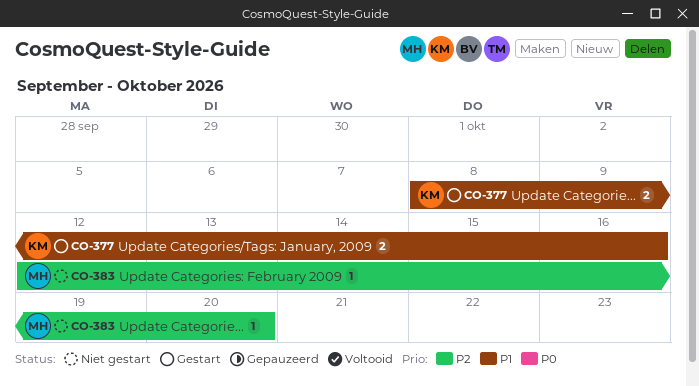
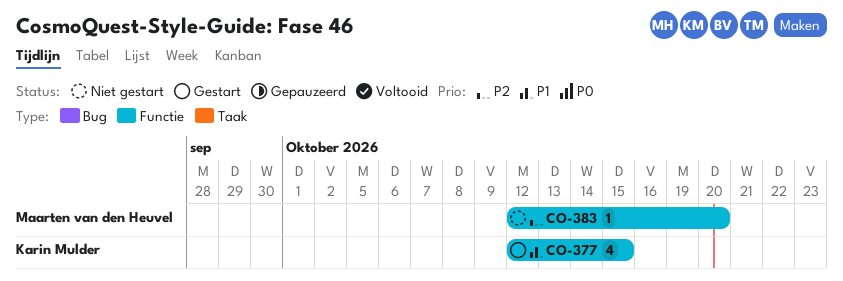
CO-377, estimate: 2 -> 4
CO-377, start: Oct 8 -> Oct 12
CO-377, due: Oct 16 -> Oct 15

